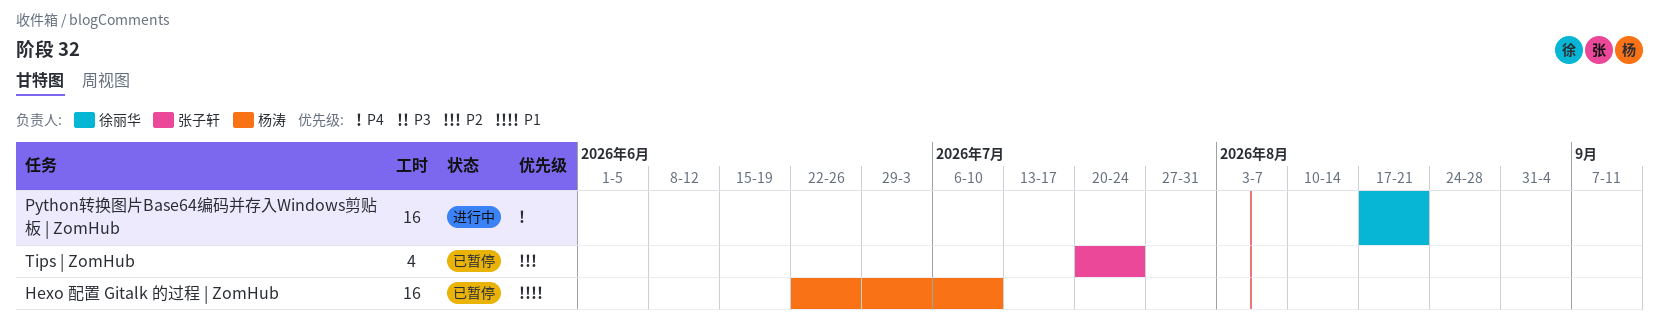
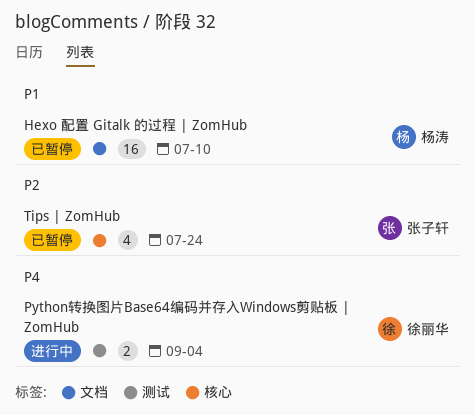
Python转换图片Base64编码并存入Windows剪贴板 | ZomHub, estimate: 16 -> 2
Python转换图片Base64编码并存入Windows剪贴板 | ZomHub, due: Aug 21 -> Sep 4

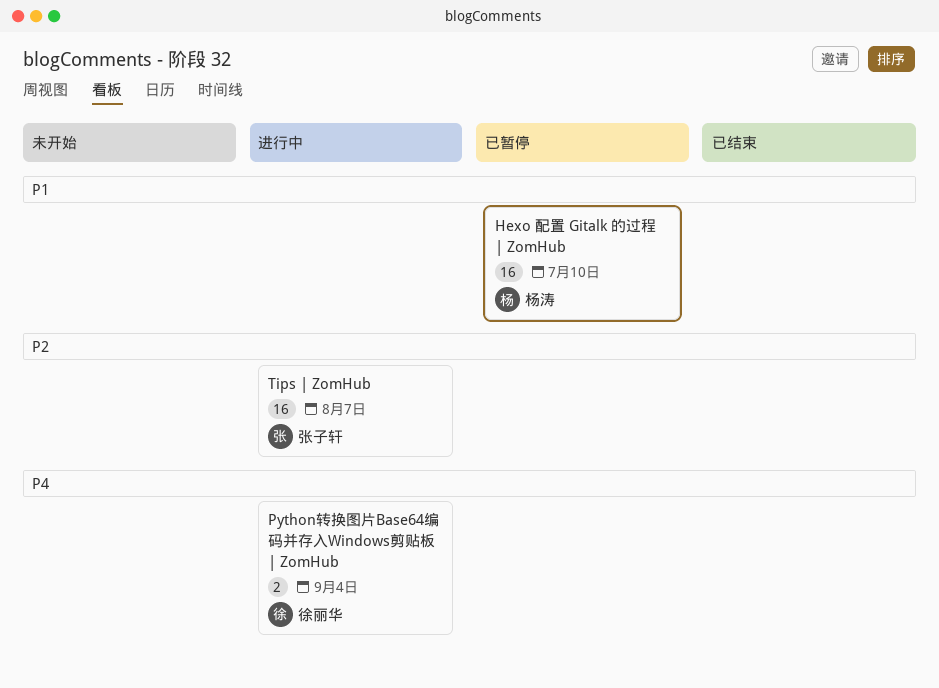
Tips | ZomHub, status: 已暂停 -> 进行中
Tips | ZomHub, estimate: 4 -> 16
Tips | ZomHub, due: Jul 24 -> Aug 7

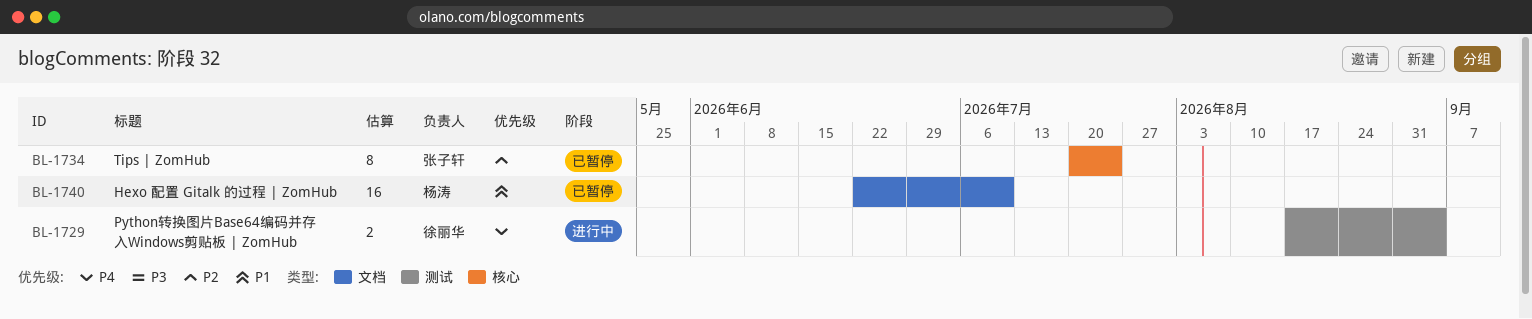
Tips | ZomHub, status: 进行中 -> 已暂停
Tips | ZomHub, estimate: 16 -> 8
Tips | ZomHub, due: Aug 7 -> Jul 24

